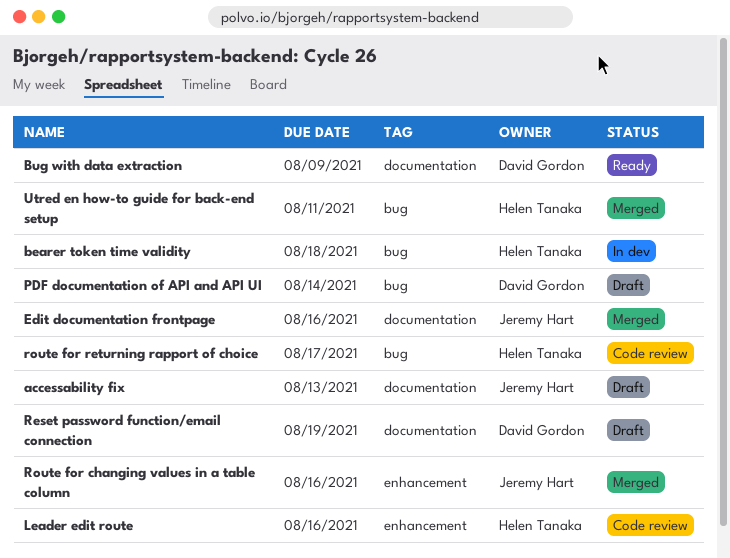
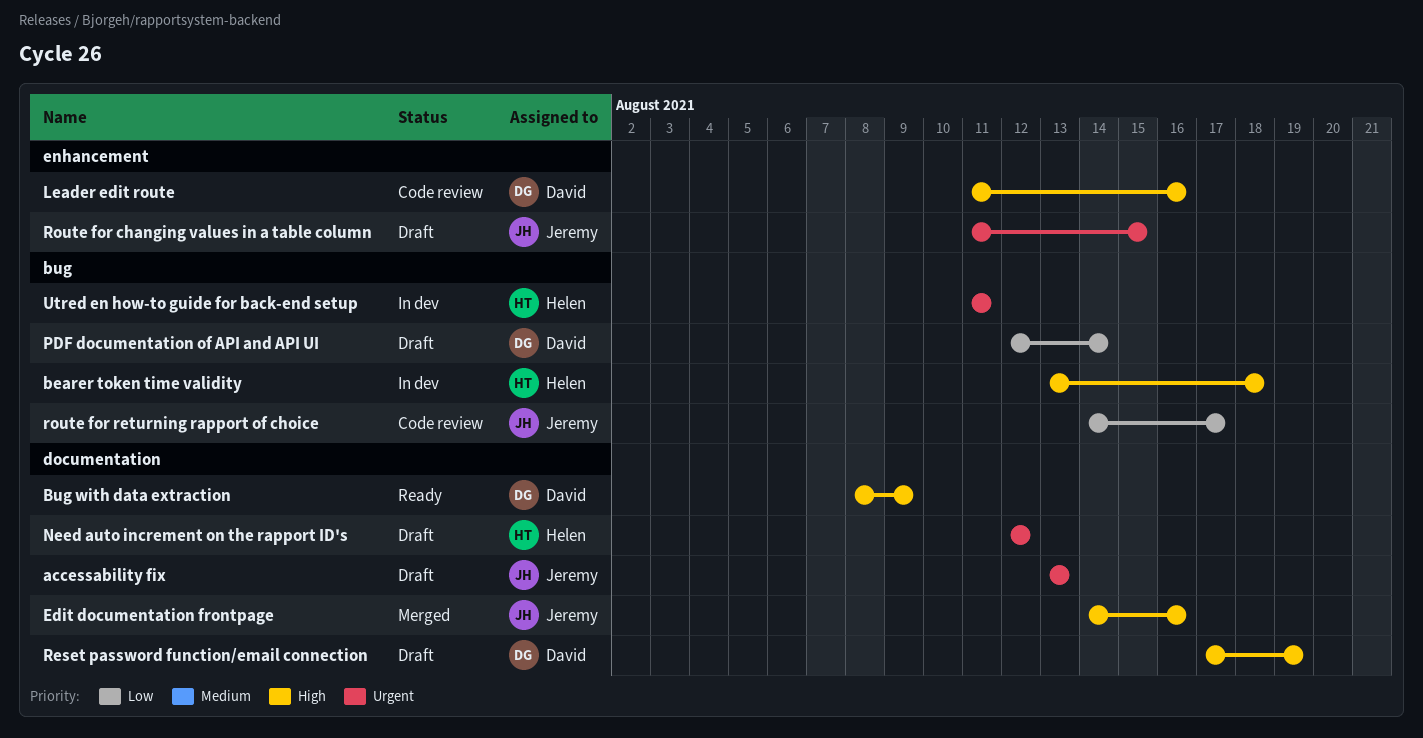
Leader edit route, owner: Helen Tanaka -> David Gordon
Need auto increment on the rapport ID's: none -> present
Route for changing values in a table column, status: Merged -> Draft
Route for changing values in a table column, due: Aug 16 -> Aug 15
route for returning rapport of choice, owner: Helen Tanaka -> Jeremy Hart
Utred en how-to guide for back-end setup, status: Merged -> In dev

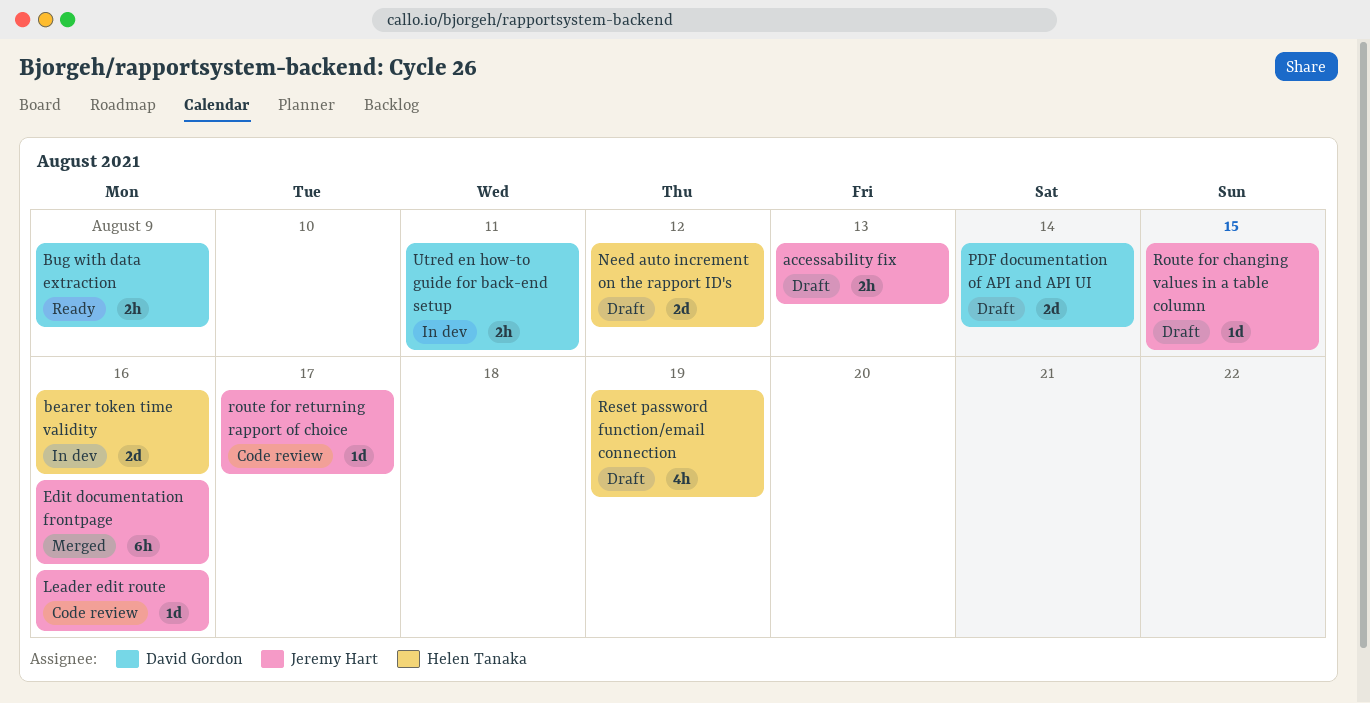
bearer token time validity, due: Aug 18 -> Aug 16
Leader edit route, owner: David Gordon -> Jeremy Hart
Reset password function/email connection, owner: David Gordon -> Helen Tanaka
Utred en how-to guide for back-end setup, owner: Helen Tanaka -> David Gordon

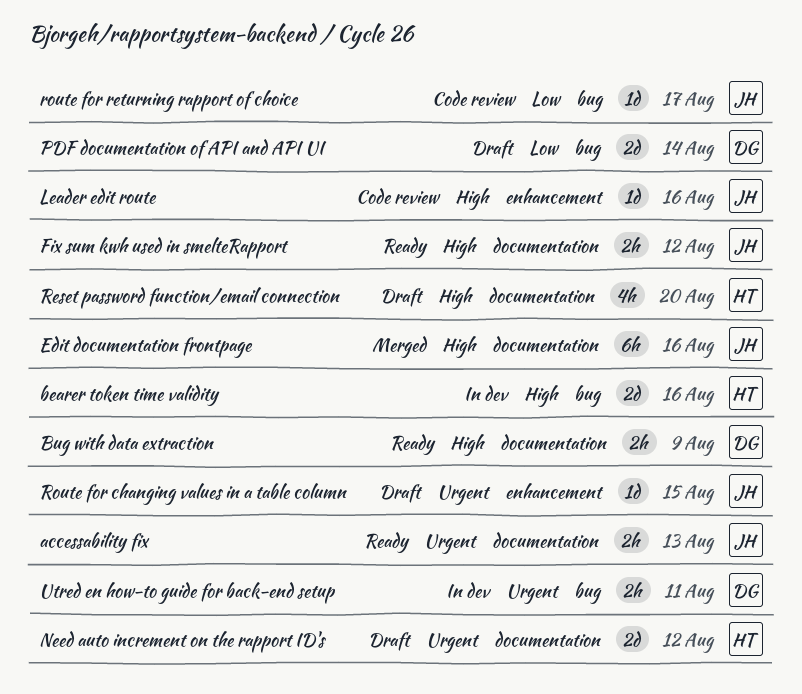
accessability fix, status: Draft -> Ready
Fix sum kwh used in smelteRapport: none -> present
Reset password function/email connection, due: Aug 19 -> Aug 20

